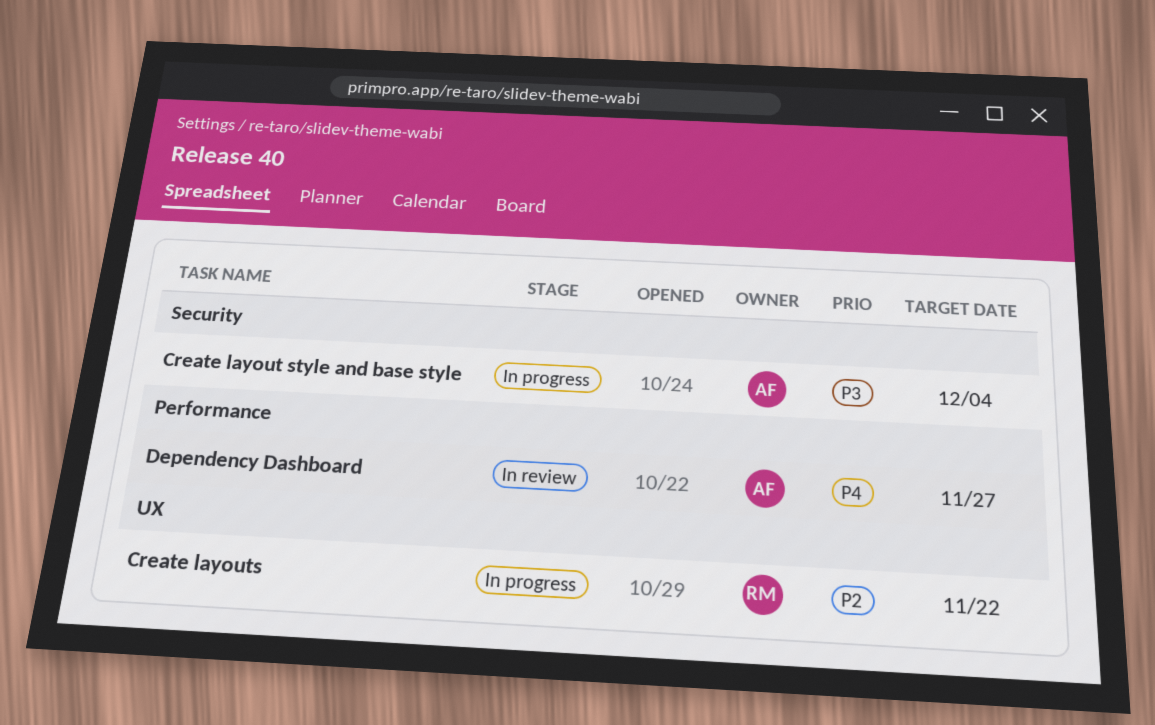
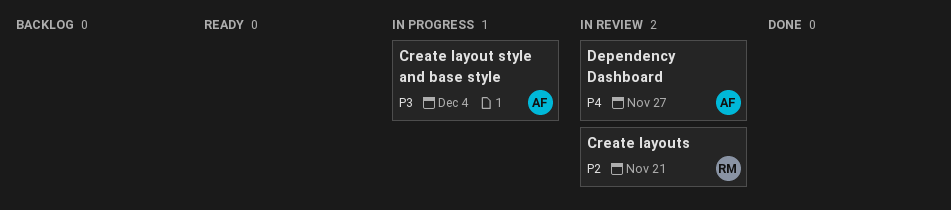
Create layouts, status: In progress -> In review
Create layouts, due: Nov 22 -> Nov 21

